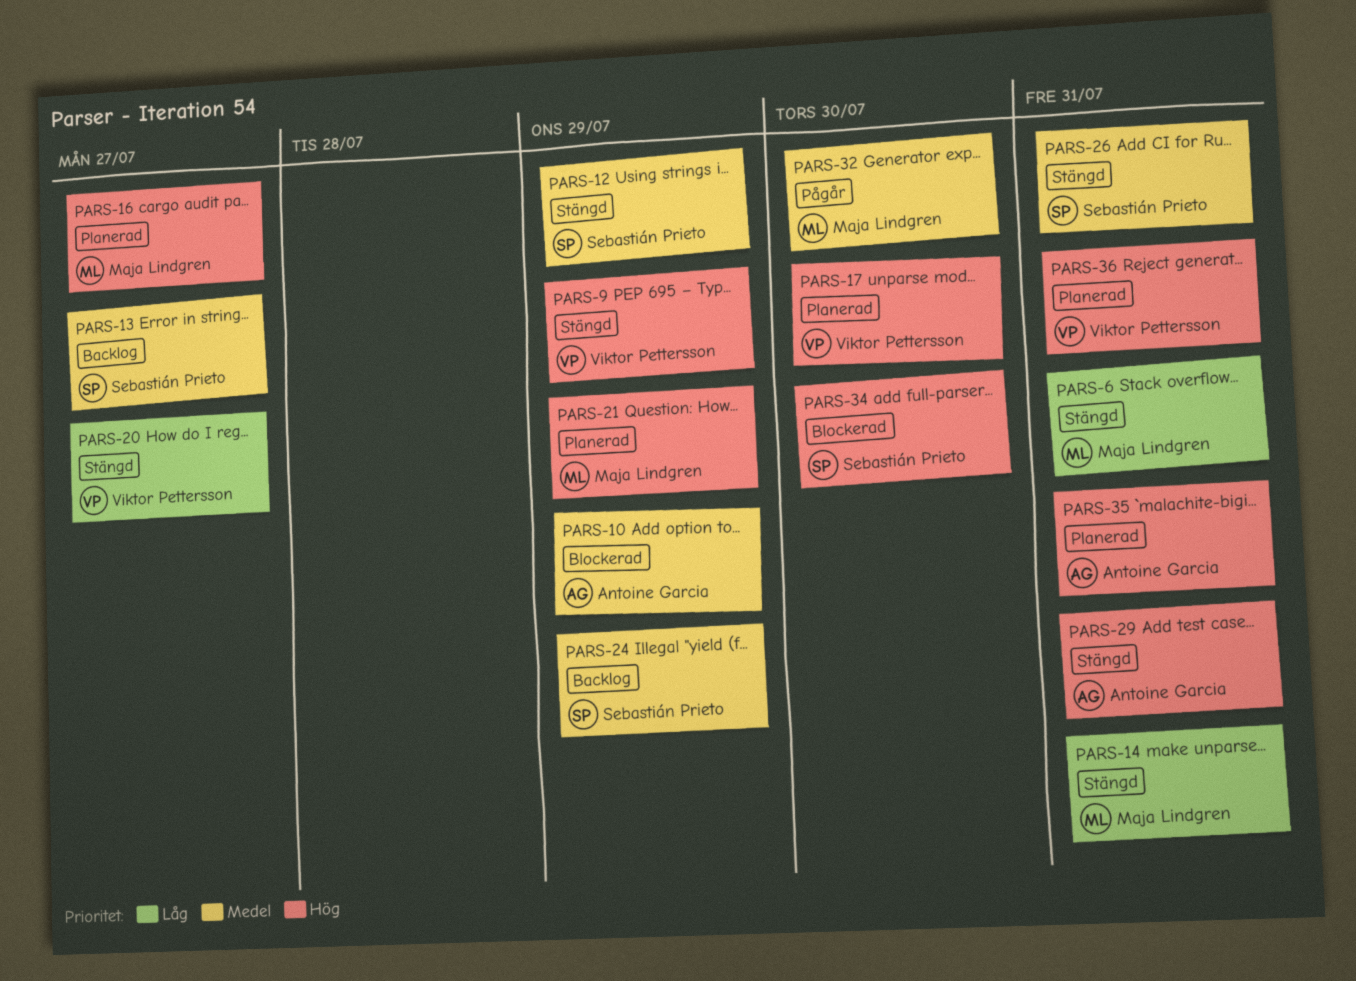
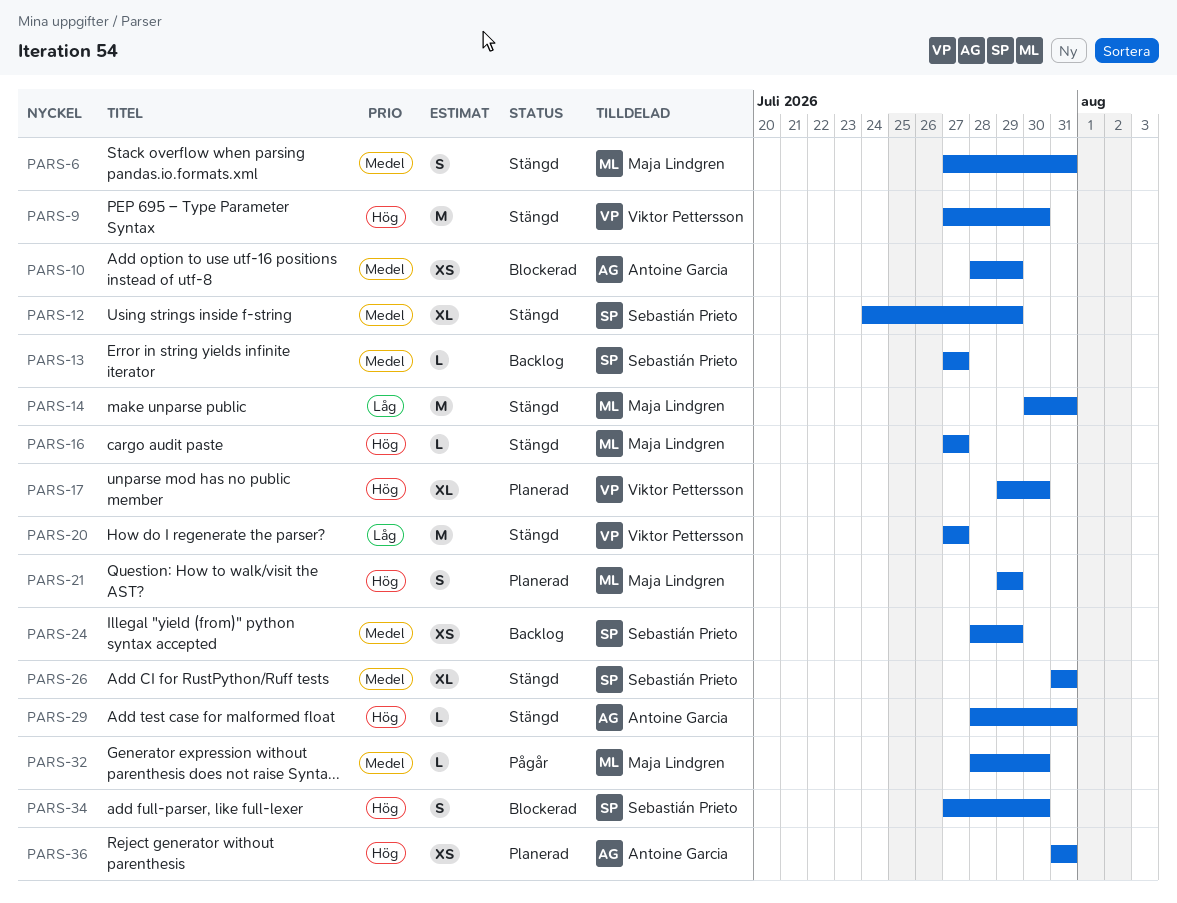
PARS-6, priority: Låg -> Medel
PARS-9, due: Jul 29 -> Jul 30
PARS-16, status: Planerad -> Stängd
PARS-35: present -> none
PARS-36, owner: Viktor Pettersson -> Antoine Garcia

